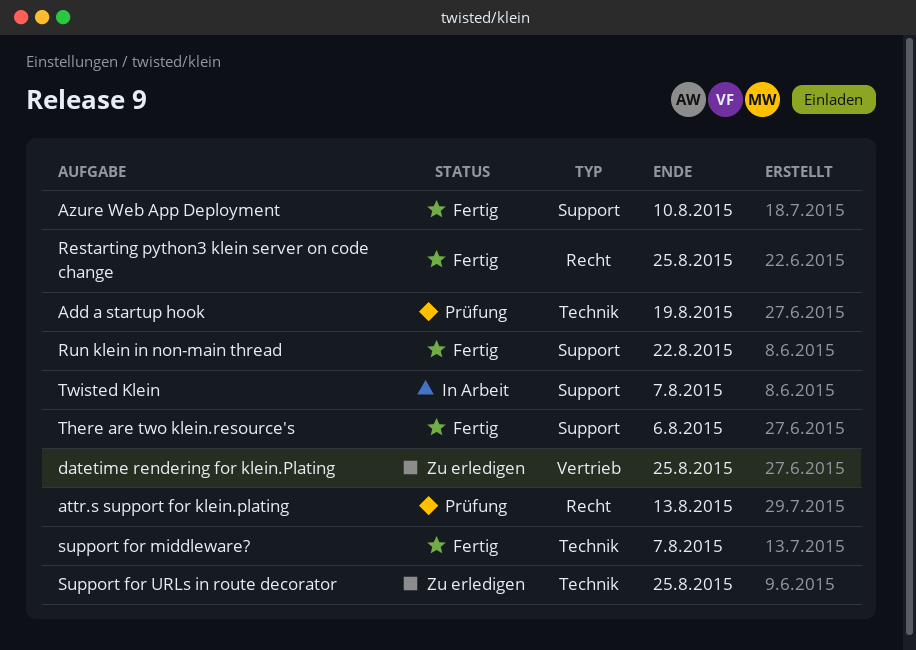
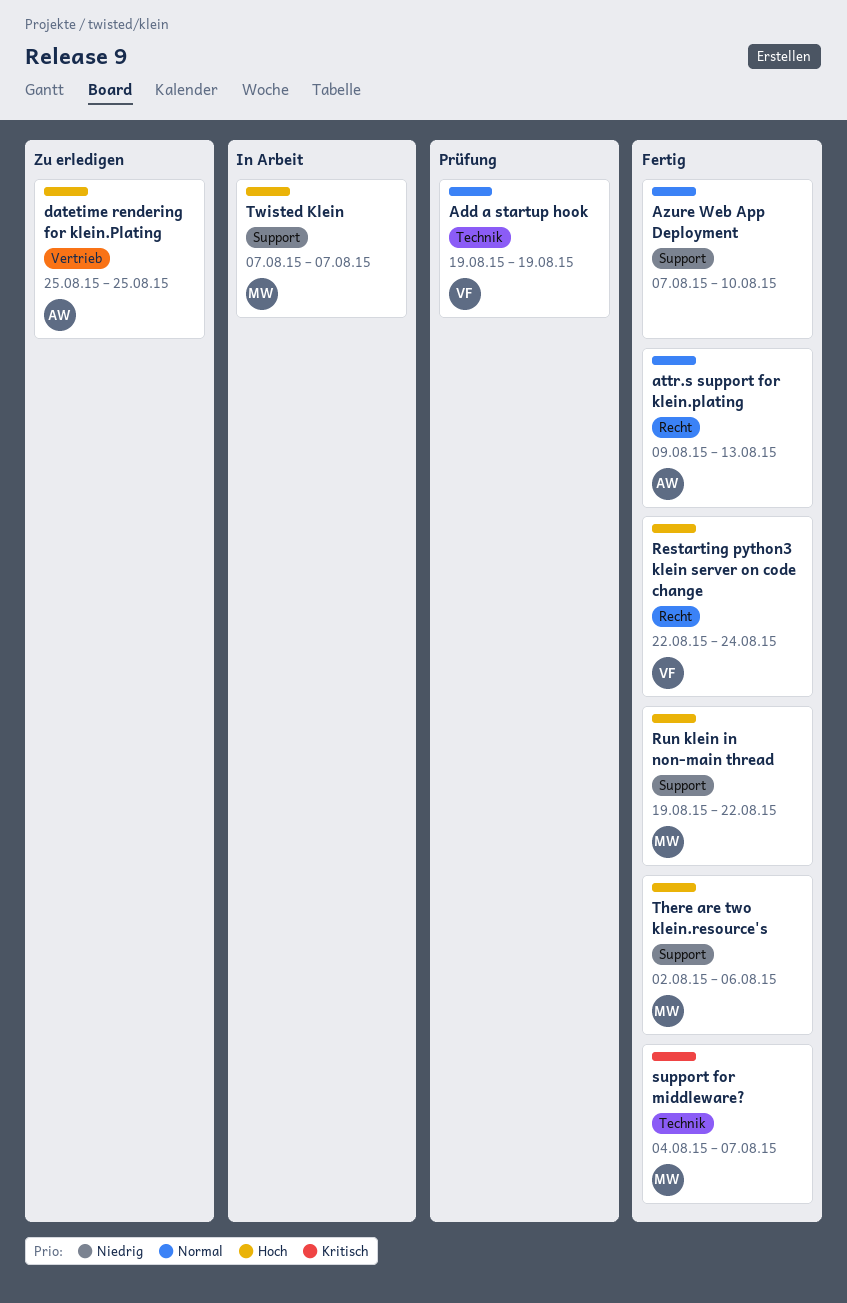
attr.s support for klein.plating, status: Prüfung -> Fertig
Restarting python3 klein server on code change, due: Aug 25 -> Aug 24
Support for URLs in route decorator: present -> none

